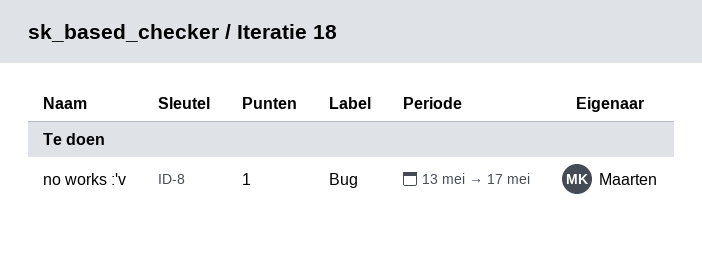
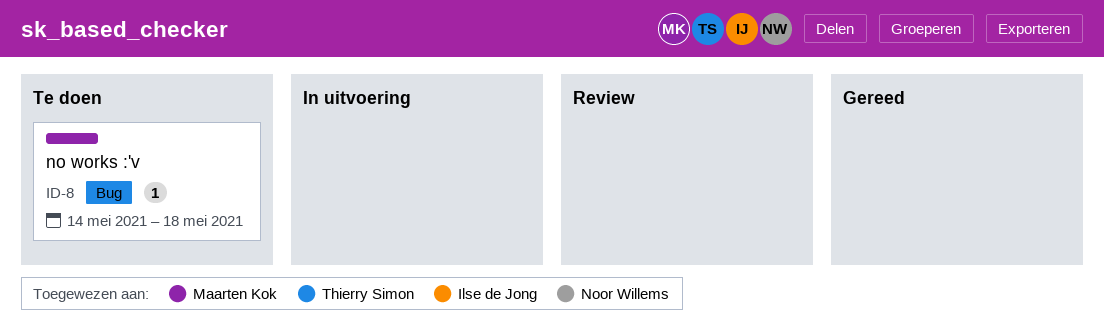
ID-8, start: May 13 -> May 14
ID-8, due: May 17 -> May 18

